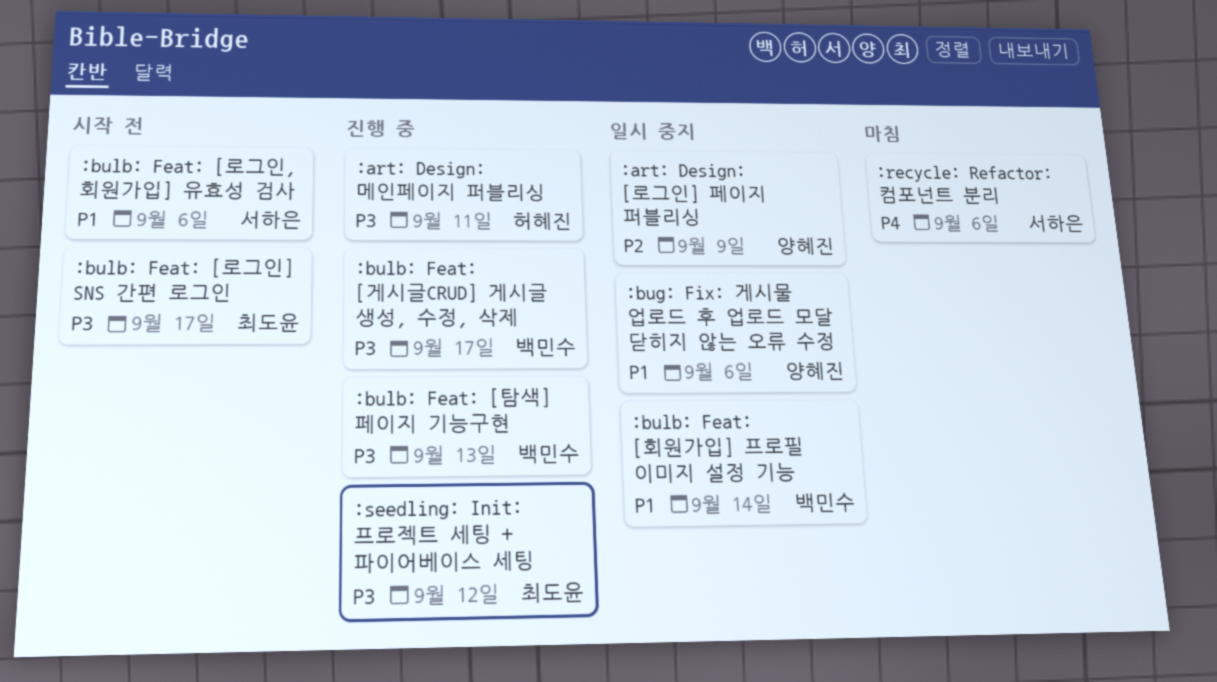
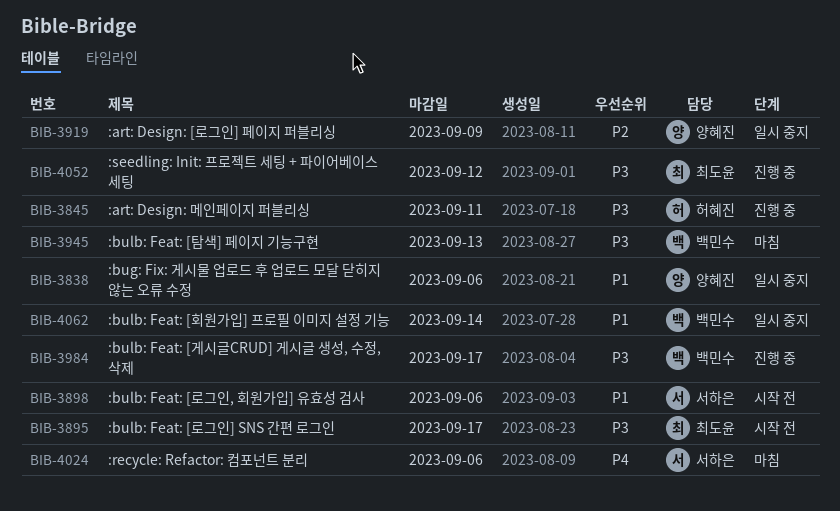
:bulb: Feat: [탐색] 페이지 기능구현, status: 진행 중 -> 마침

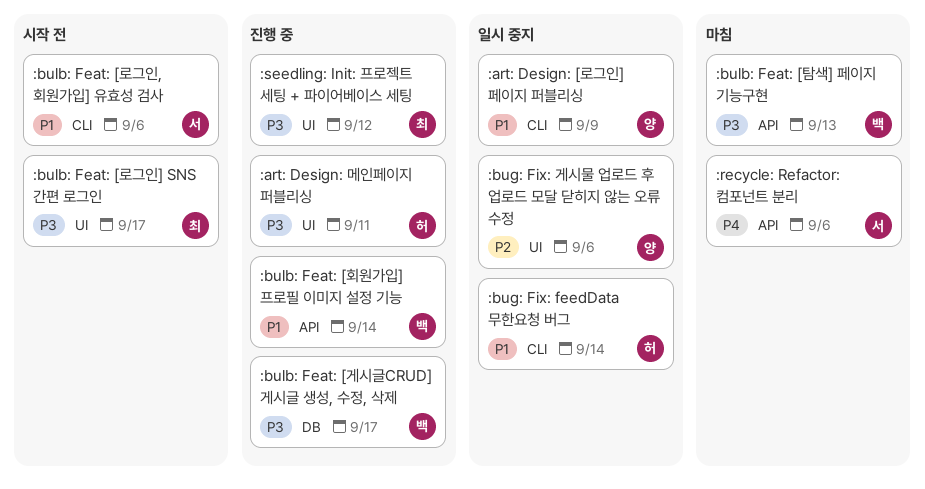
:art: Design: [로그인] 페이지 퍼블리싱, priority: P2 -> P1
:bug: Fix: feedData 무한요청 버그: none -> present
:bug: Fix: 게시물 업로드 후 업로드 모달 닫히지 않는 오류 수정, priority: P1 -> P2
:bulb: Feat: [회원가입] 프로필 이미지 설정 기능, status: 일시 중지 -> 진행 중

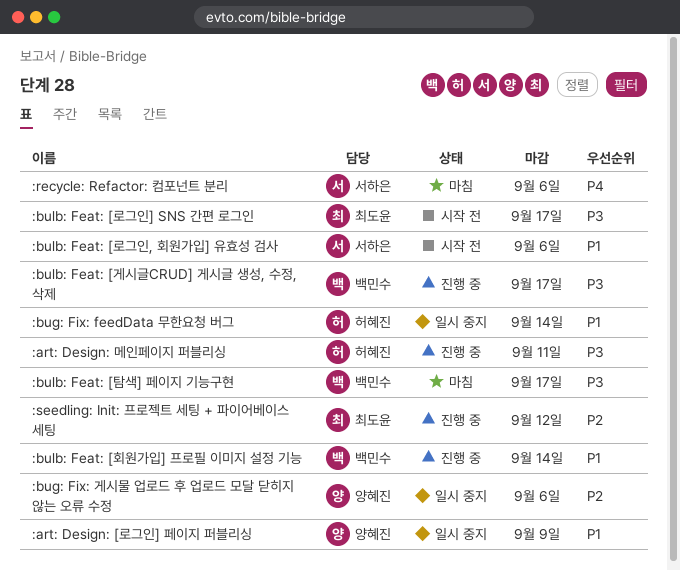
:bulb: Feat: [탐색] 페이지 기능구현, due: Sep 13 -> Sep 17
:seedling: Init: 프로젝트 세팅 + 파이어베이스 세팅, priority: P3 -> P2

